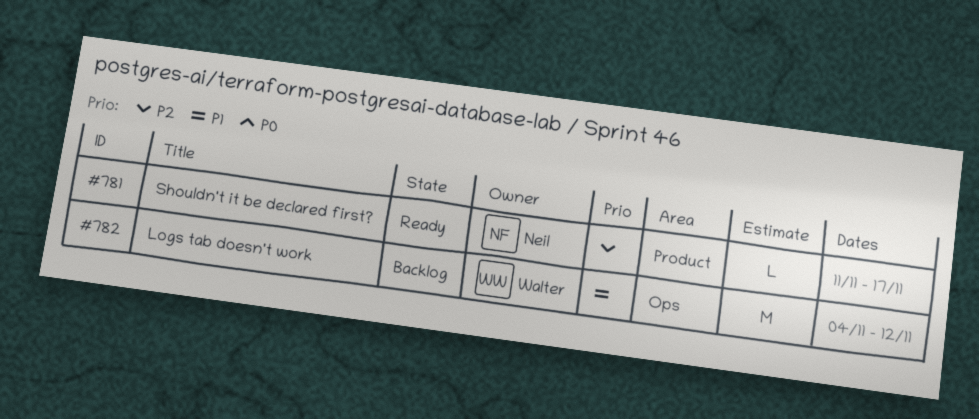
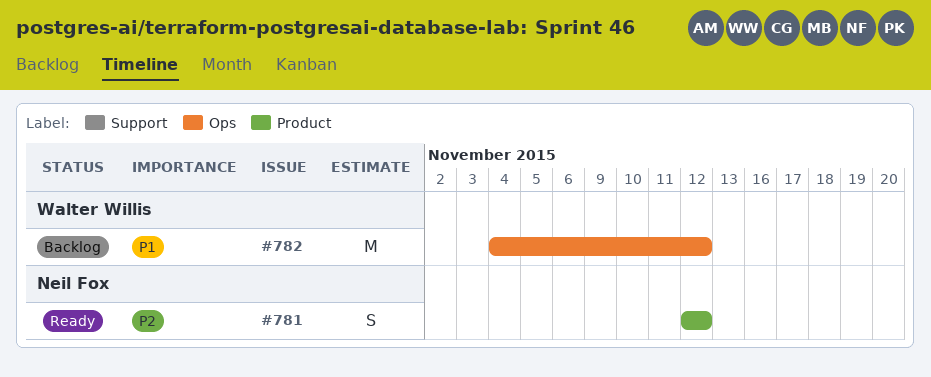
#781, estimate: L -> S
#781, start: Nov 11 -> Nov 12
#781, due: Nov 17 -> Nov 12

